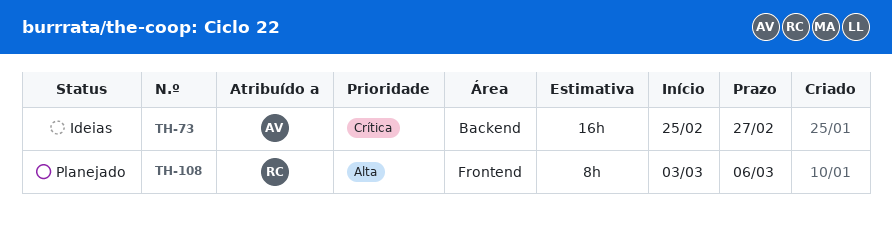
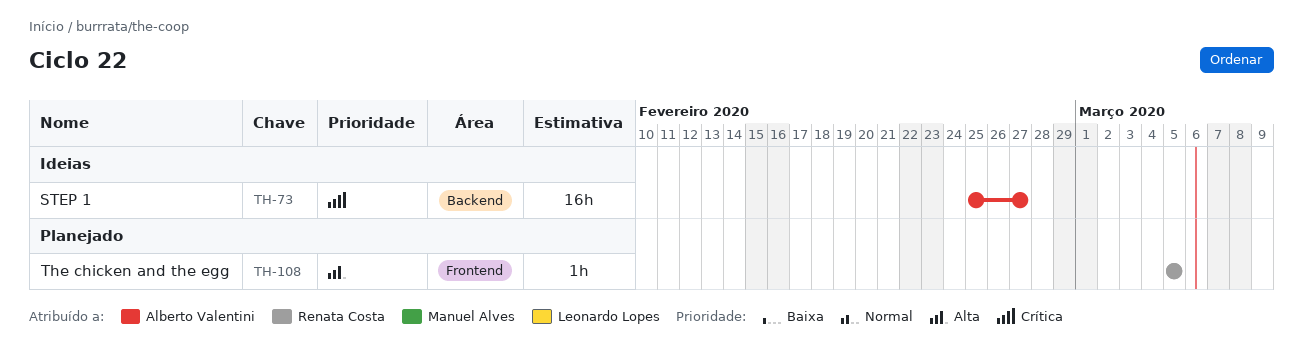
TH-108, estimate: 8h -> 1h
TH-108, start: Mar 3 -> Mar 5
TH-108, due: Mar 6 -> Mar 5

